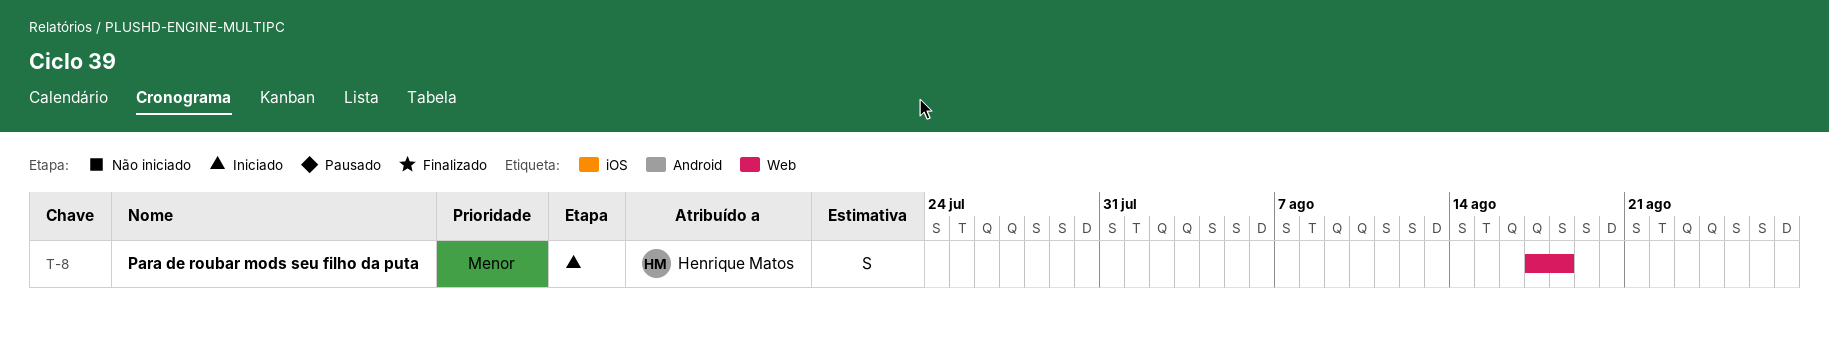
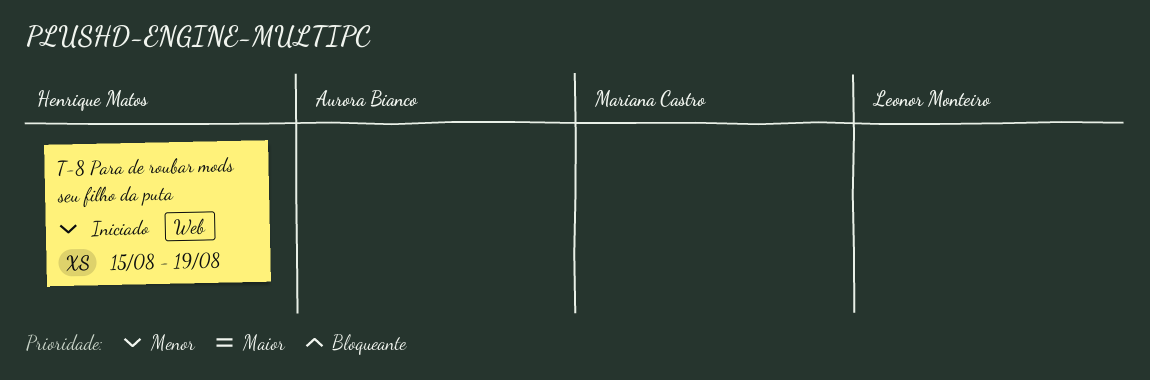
T-8, estimate: S -> XS
T-8, start: Aug 17 -> Aug 15
T-8, due: Aug 18 -> Aug 19

